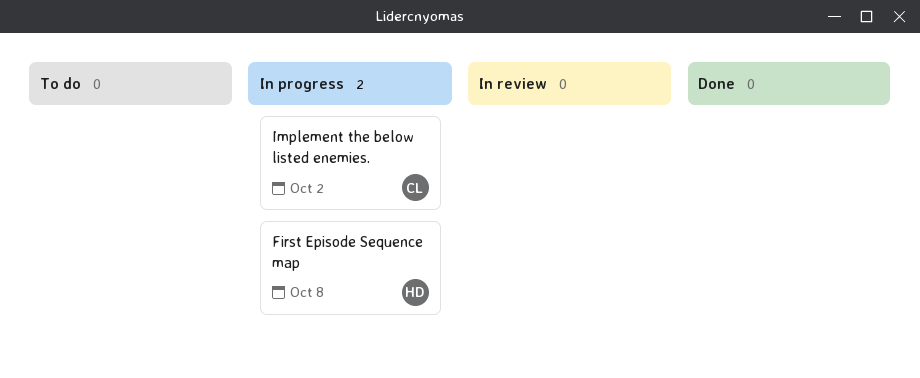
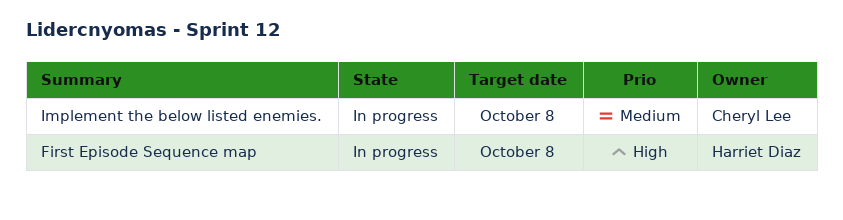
Implement the below listed enemies., due: Oct 2 -> Oct 8

